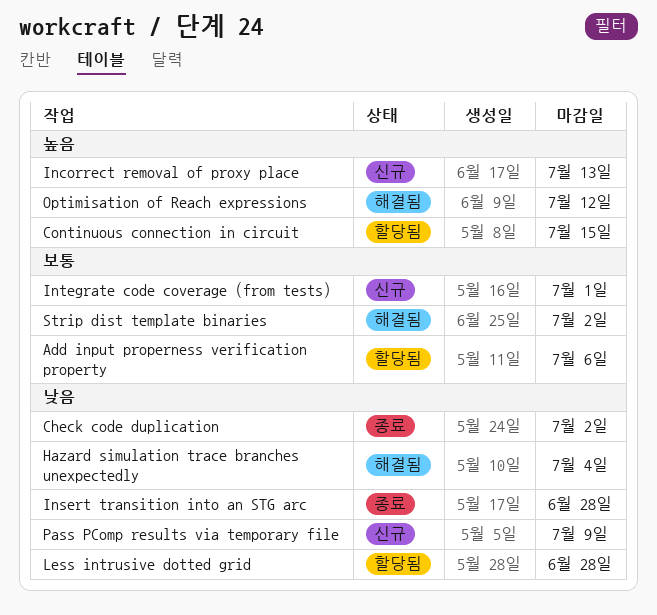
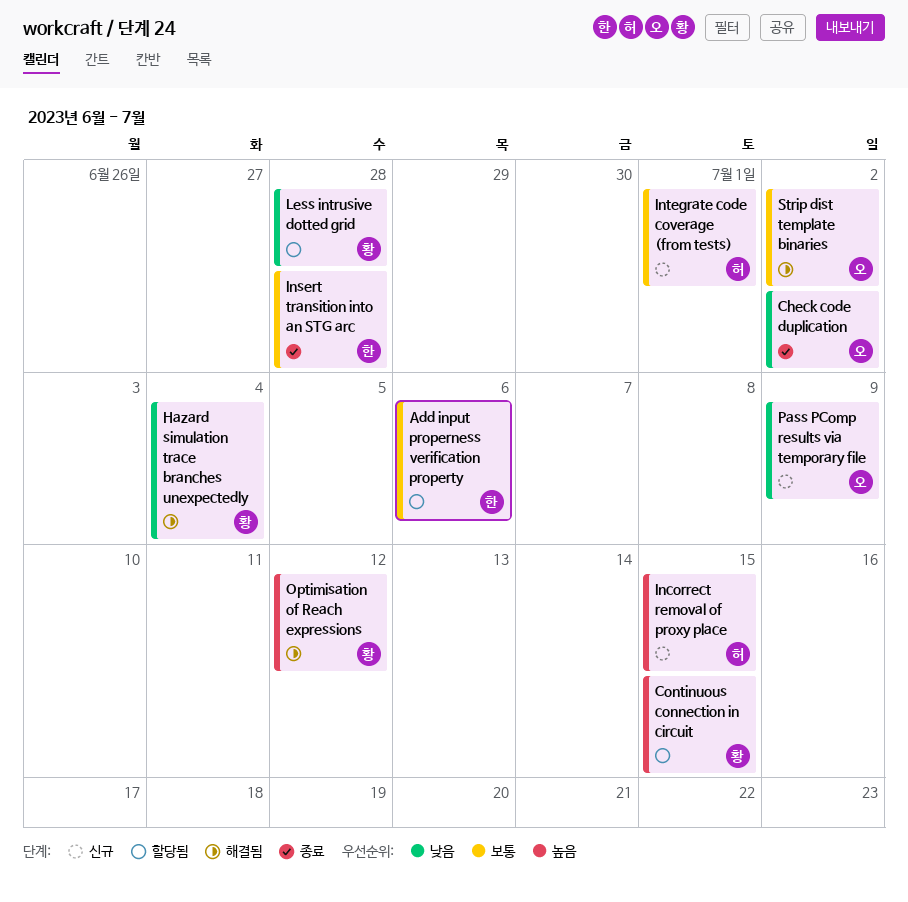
Incorrect removal of proxy place, due: Jul 13 -> Jul 15
Insert transition into an STG arc, priority: 낮음 -> 보통

